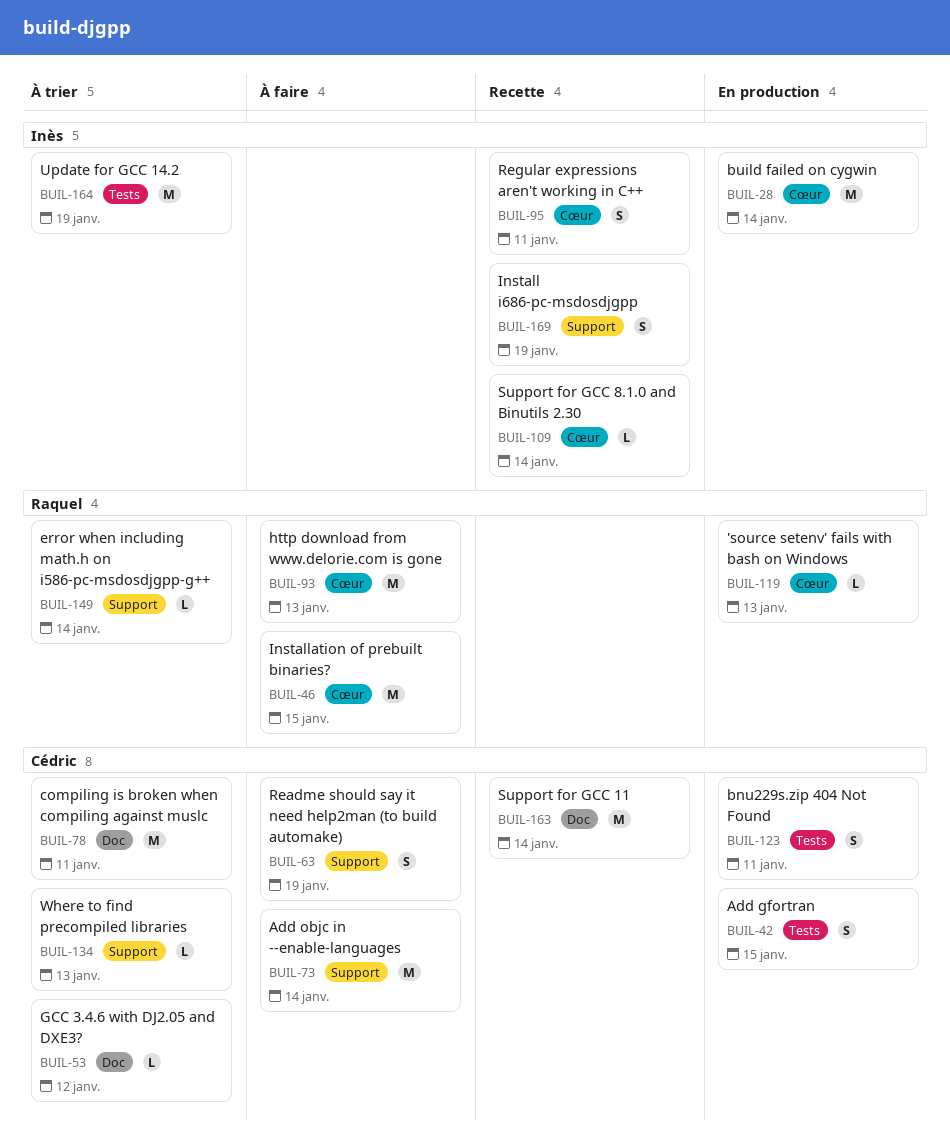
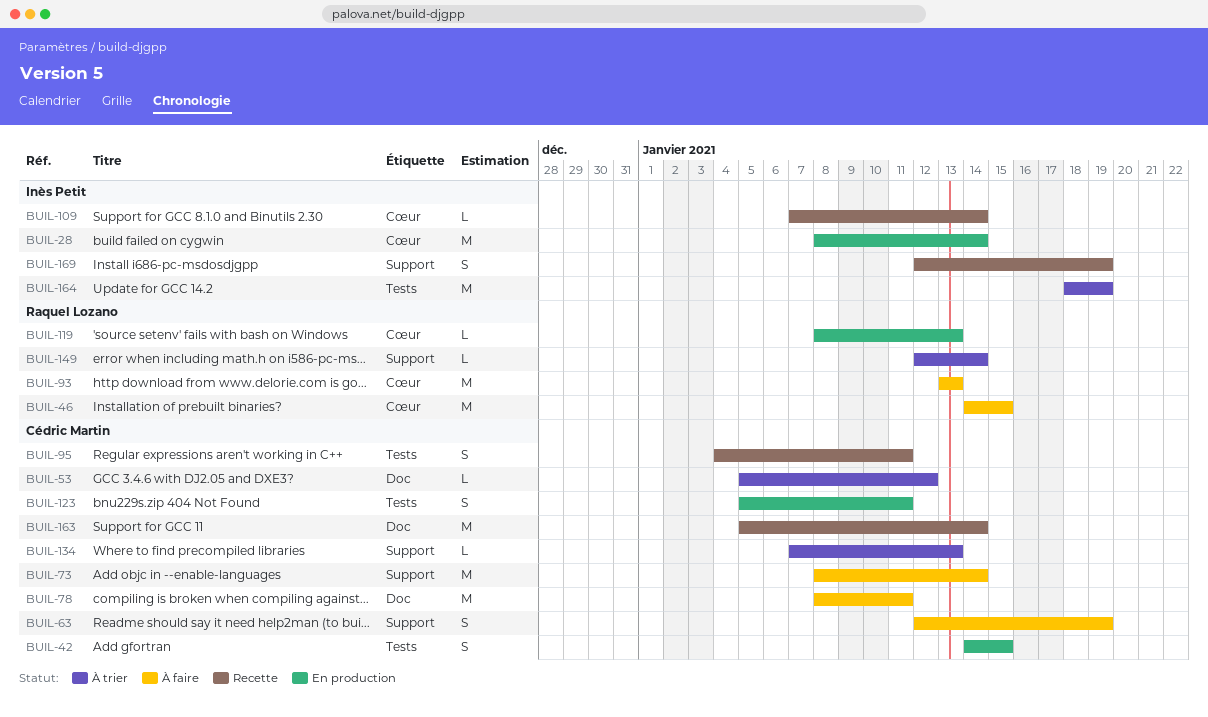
BUIL-78, status: À trier -> À faire
BUIL-95, owner: Inès Petit -> Cédric Martin
BUIL-95, label: Cœur -> Tests

